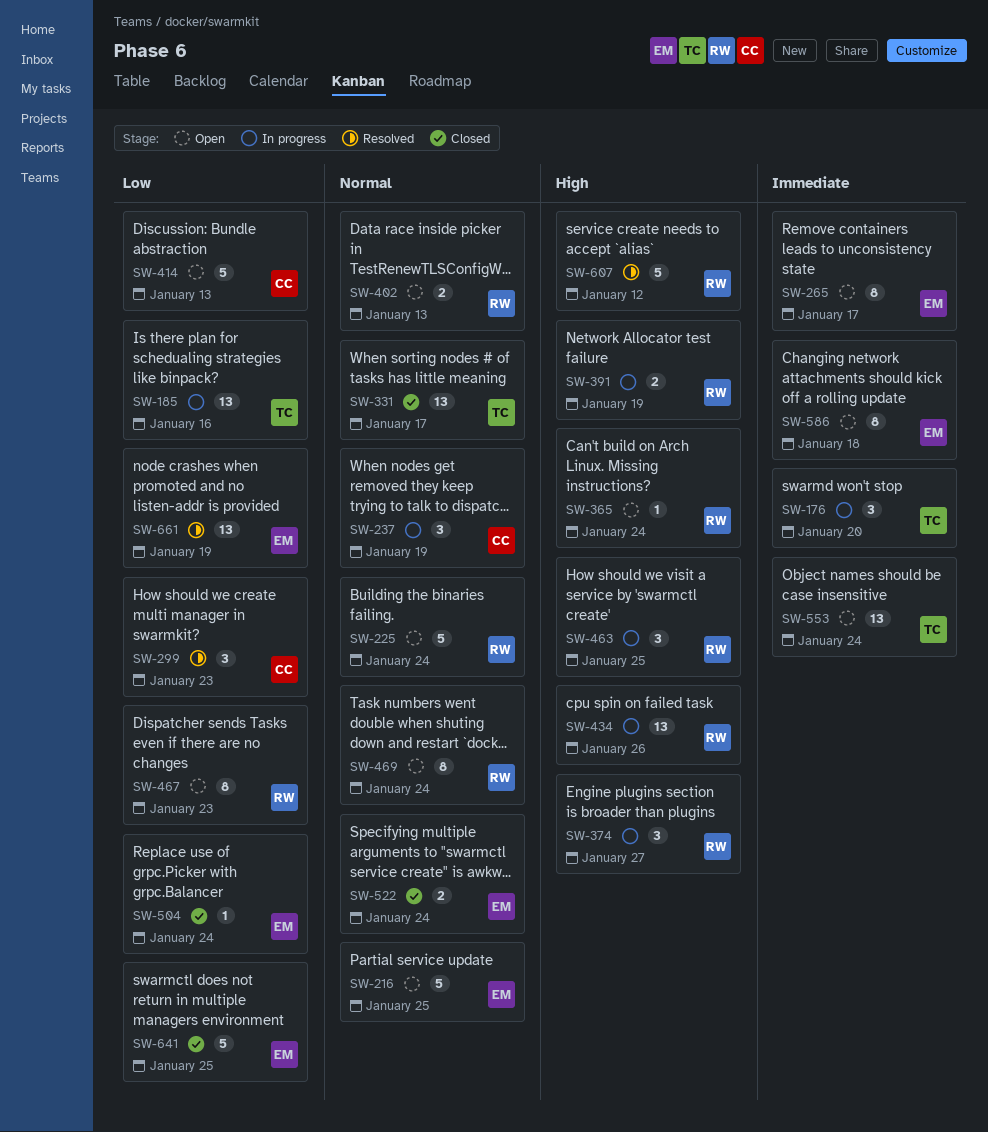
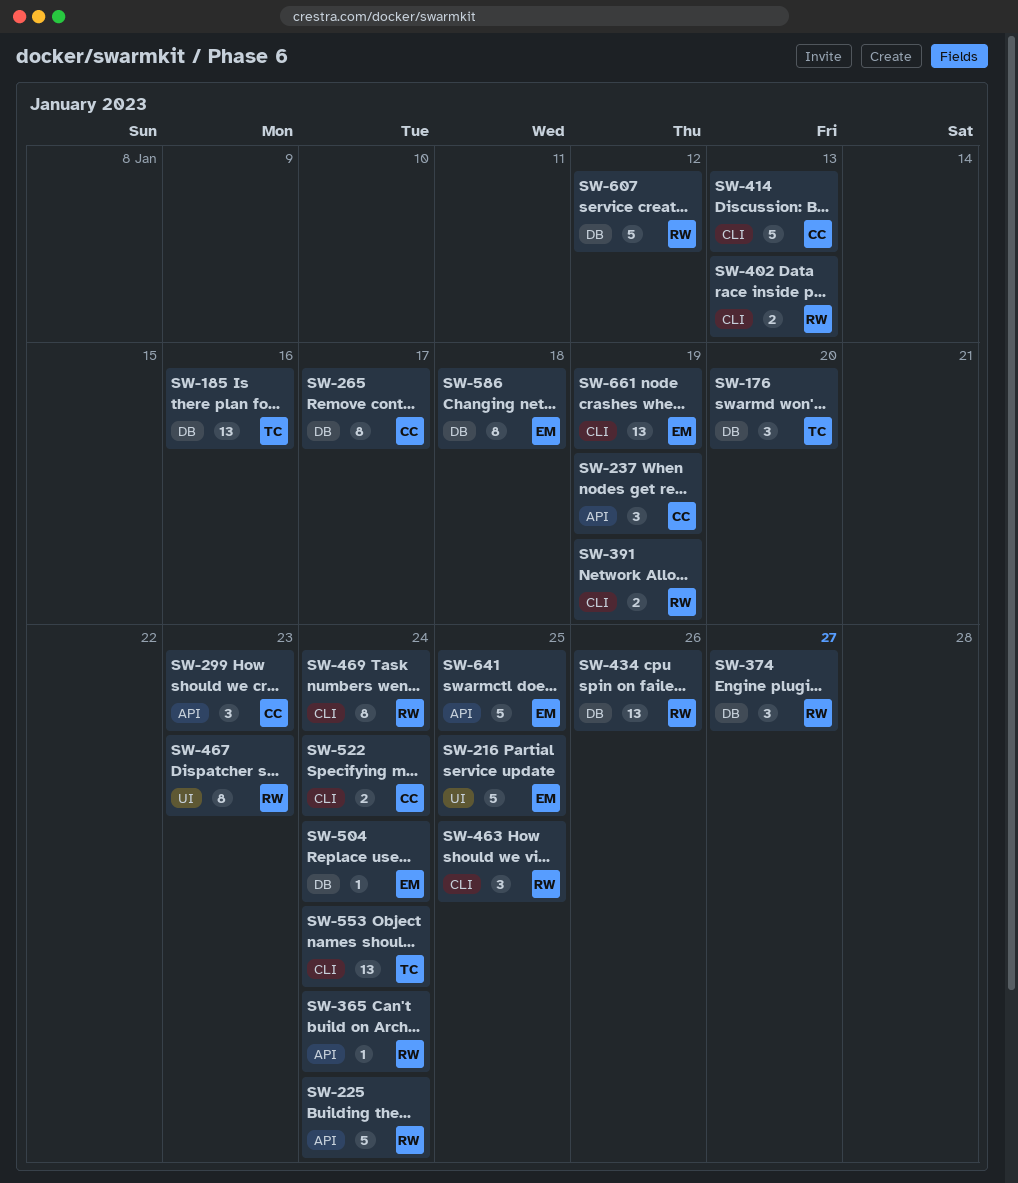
SW-265, owner: EM -> CC
SW-331: present -> none
SW-522, owner: EM -> CC

